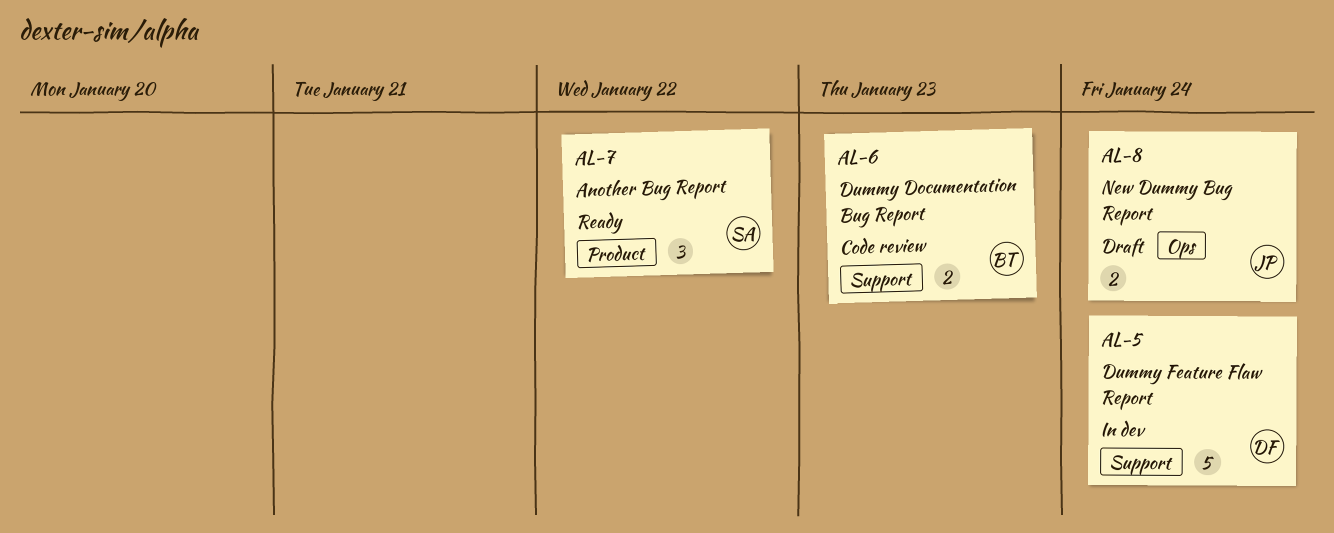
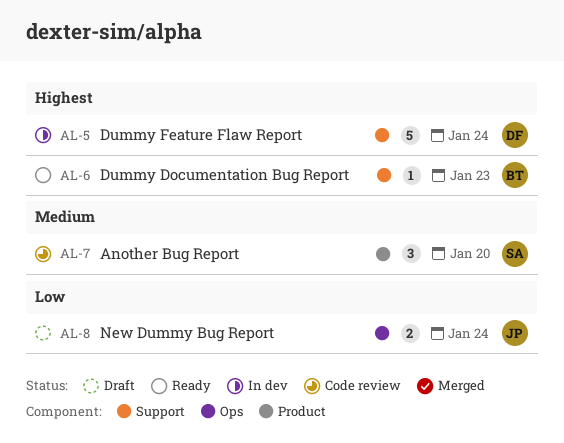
AL-6, status: Code review -> Ready
AL-6, estimate: 2 -> 1
AL-7, status: Ready -> Code review
AL-7, due: Jan 22 -> Jan 20

